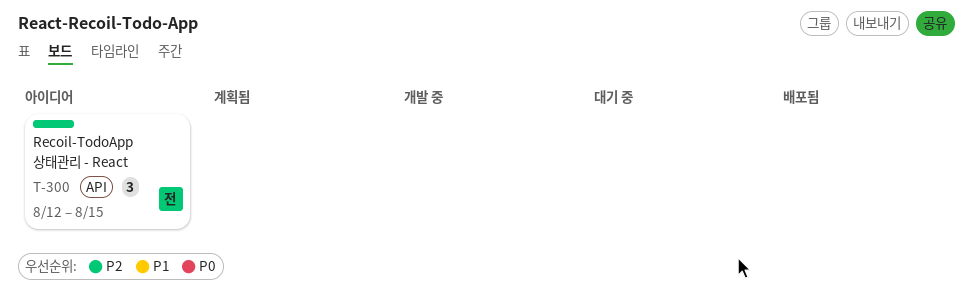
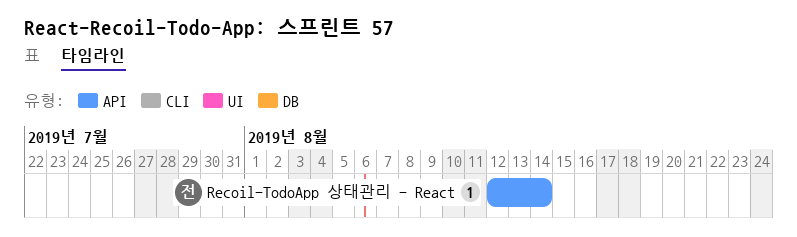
Recoil-TodoApp 상태관리 - React, estimate: 3 -> 1
Recoil-TodoApp 상태관리 - React, due: Aug 15 -> Aug 14

